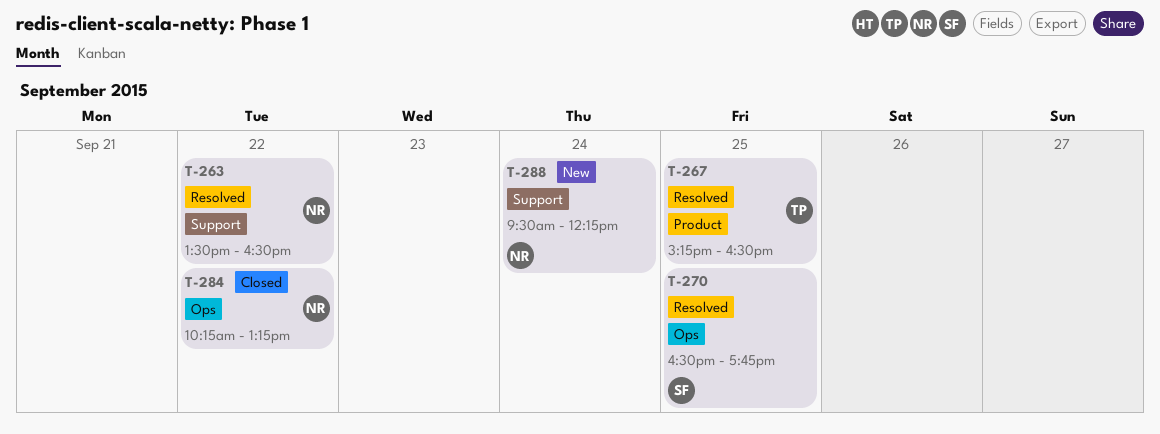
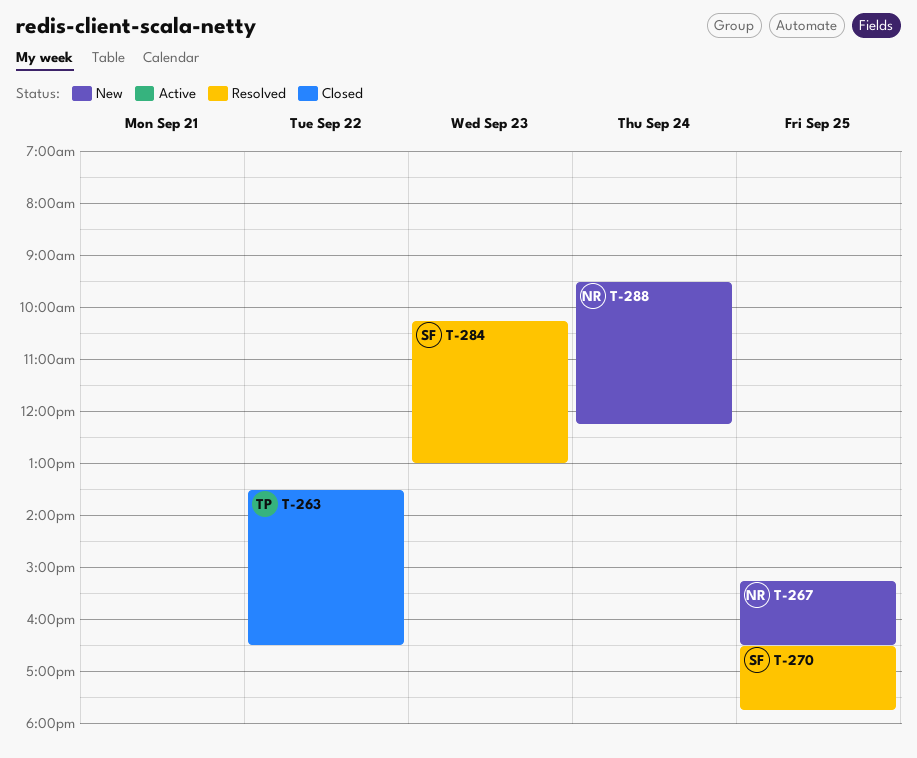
T-263, status: Resolved -> Closed
T-263, owner: NR -> TP
T-267, status: Resolved -> New
T-267, owner: TP -> NR
T-284, status: Closed -> Resolved
T-284, owner: NR -> SF
T-284, day: Sep 22 -> Sep 23
T-284, ends: 13:15 -> 13:00

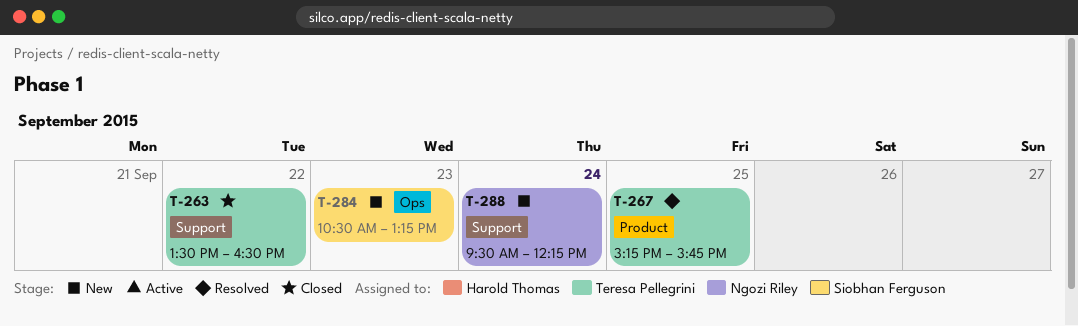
T-267, status: New -> Resolved
T-267, owner: Ngozi Riley -> Teresa Pellegrini
T-267, ends: 16:30 -> 15:45
T-270: present -> none
T-284, status: Resolved -> New
T-284, begins: 10:15 -> 10:30
T-284, ends: 13:00 -> 13:15

